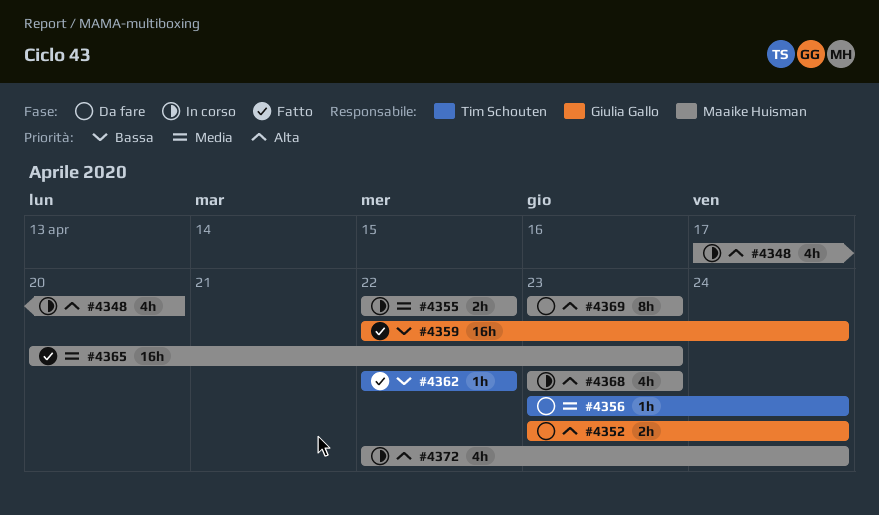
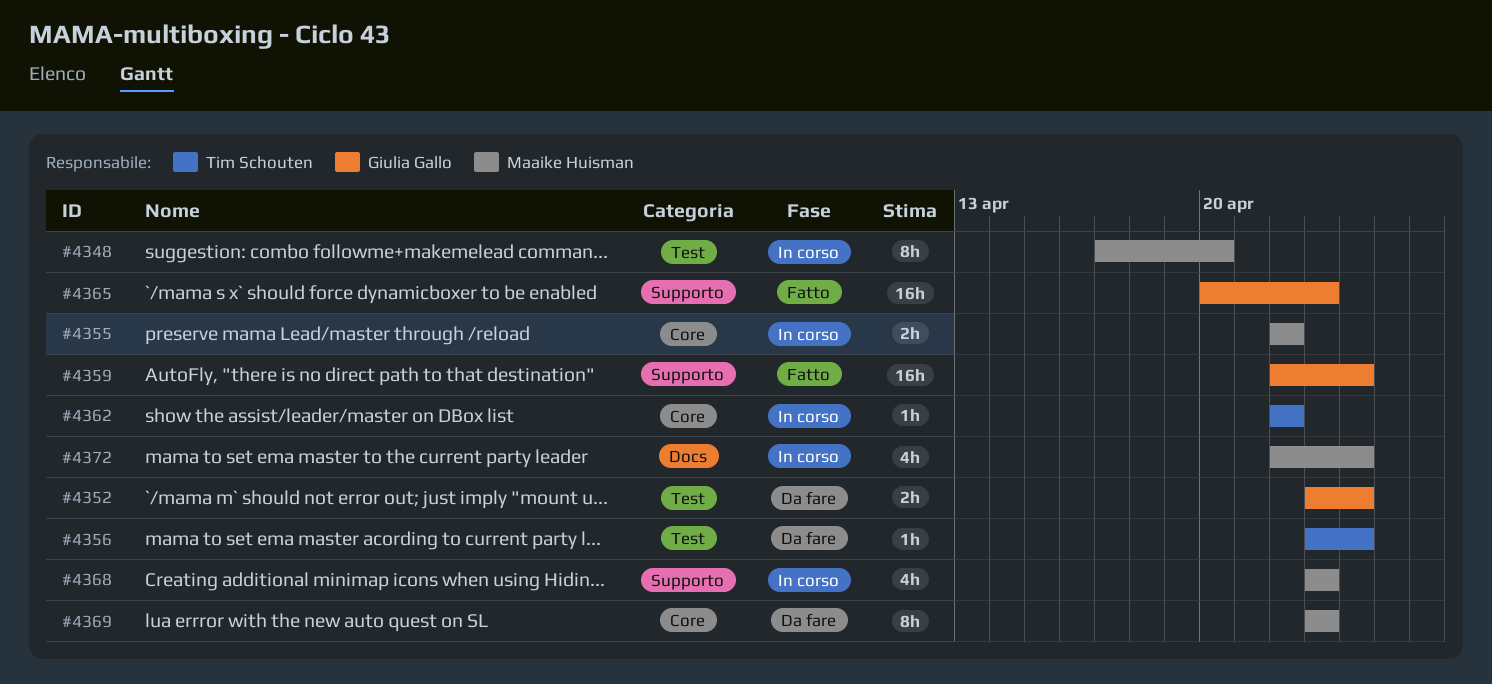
#4348, estimate: 4h -> 8h
#4362, status: Fatto -> In corso
#4365, owner: Maaike Huisman -> Giulia Gallo

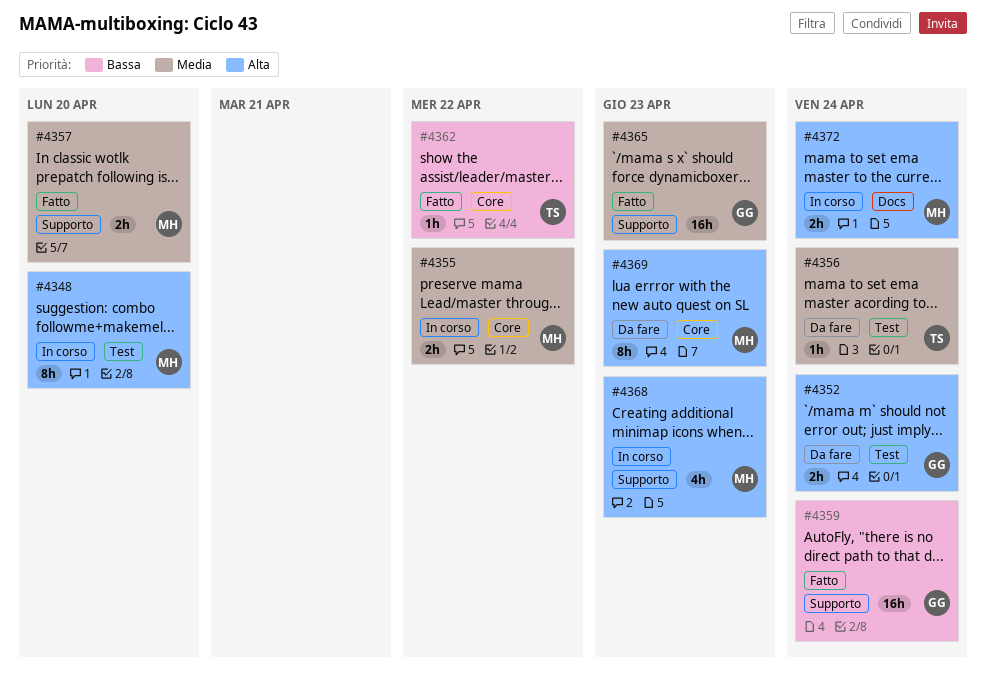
#4357: none -> present
#4362, status: In corso -> Fatto
#4372, estimate: 4h -> 2h

